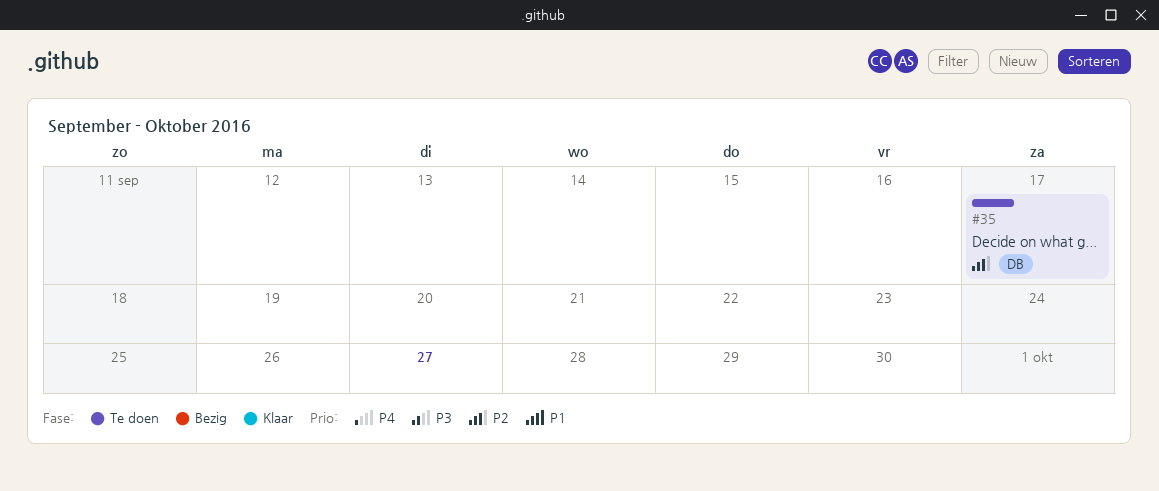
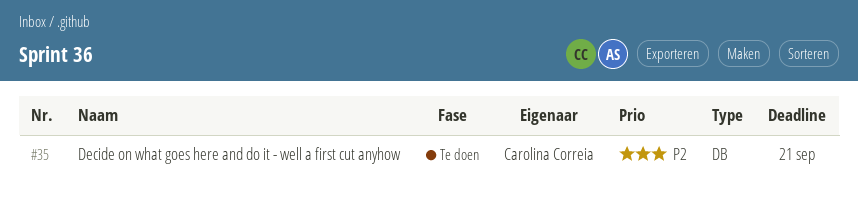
#35, due: Sep 17 -> Sep 21

